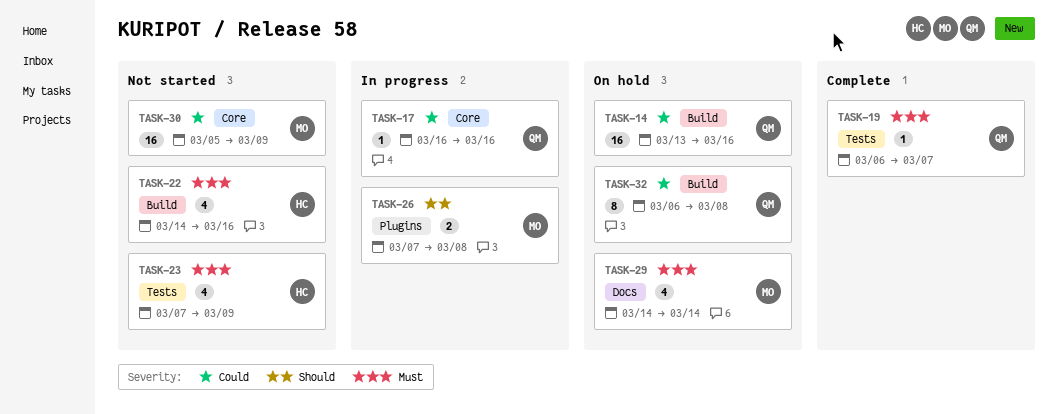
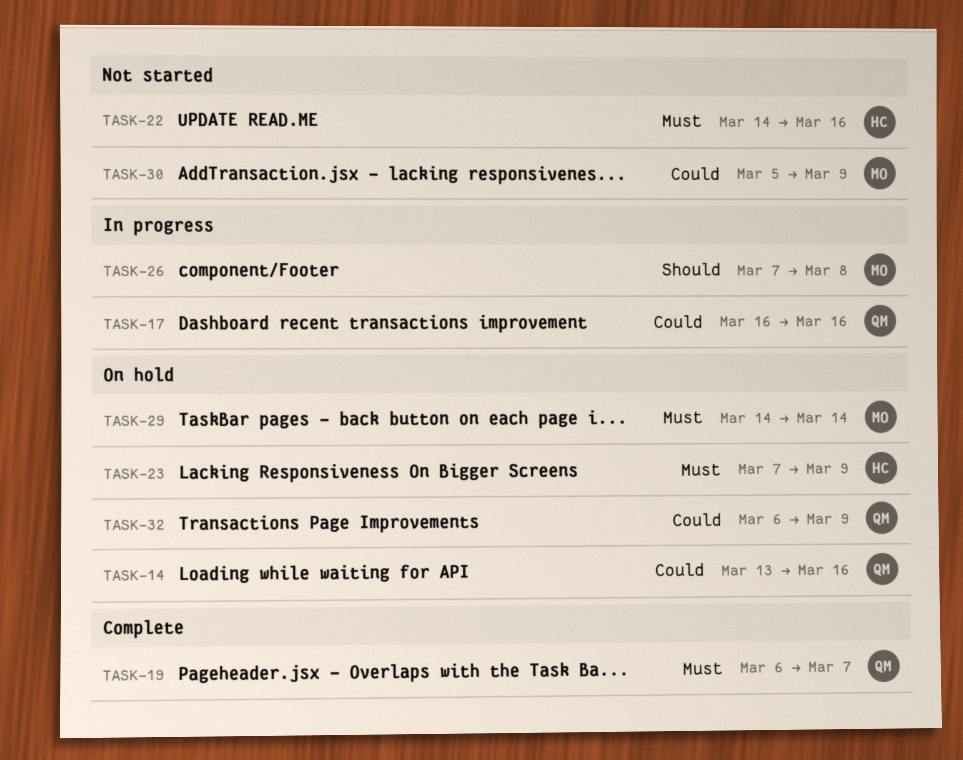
TASK-23, status: Not started -> On hold
TASK-32, due: Mar 8 -> Mar 9

